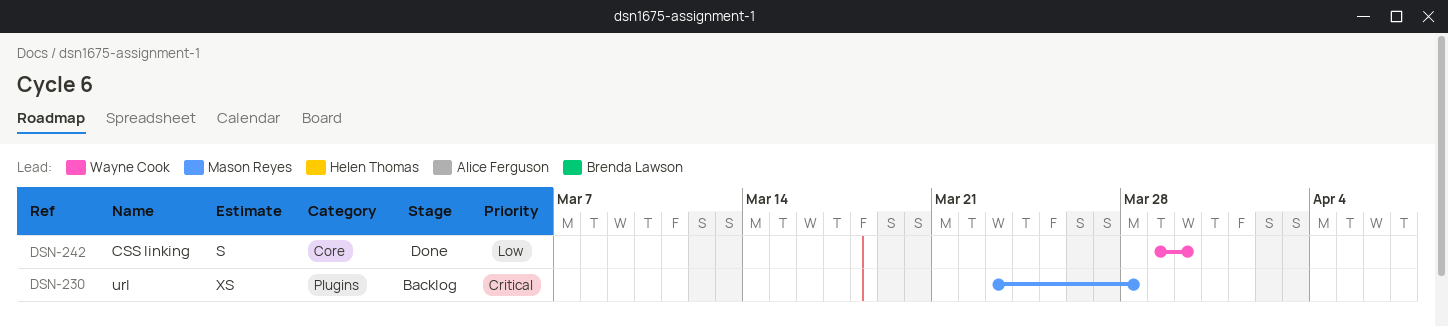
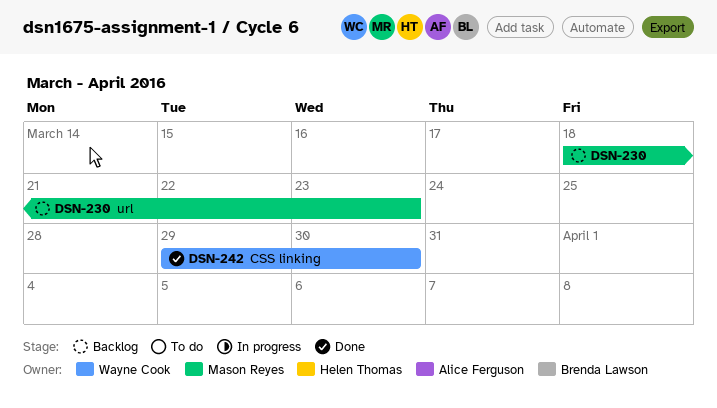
DSN-230, start: Mar 23 -> Mar 18
DSN-230, due: Mar 28 -> Mar 23

